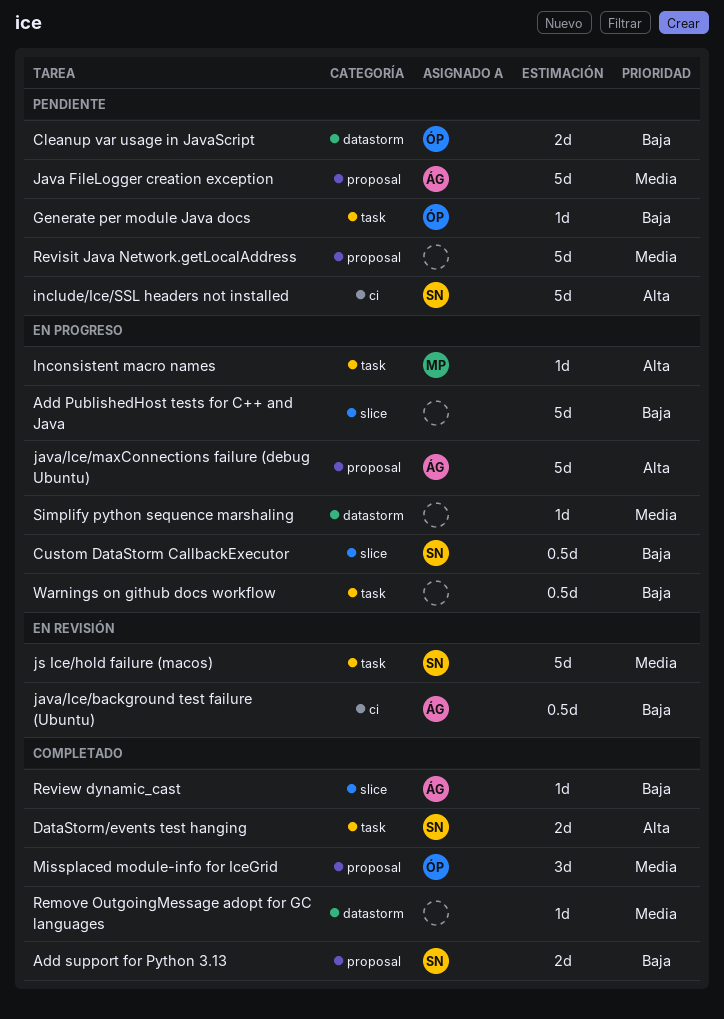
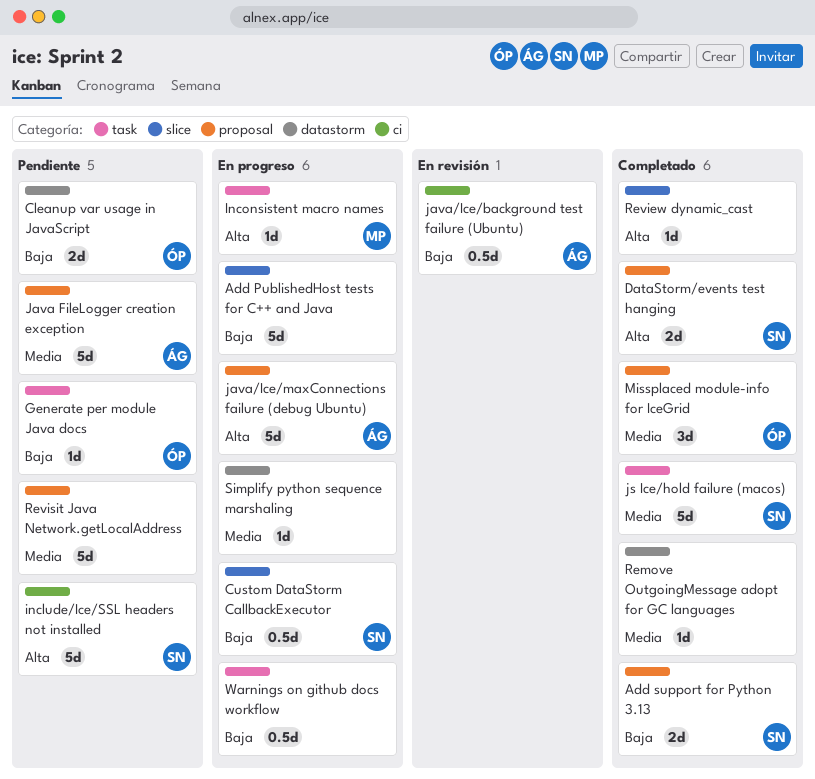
DataStorm/events test hanging, label: task -> proposal
js Ice/hold failure (macos), status: En revisión -> Completado
Review dynamic_cast, owner: ÁG -> none
Review dynamic_cast, priority: Baja -> Alta

